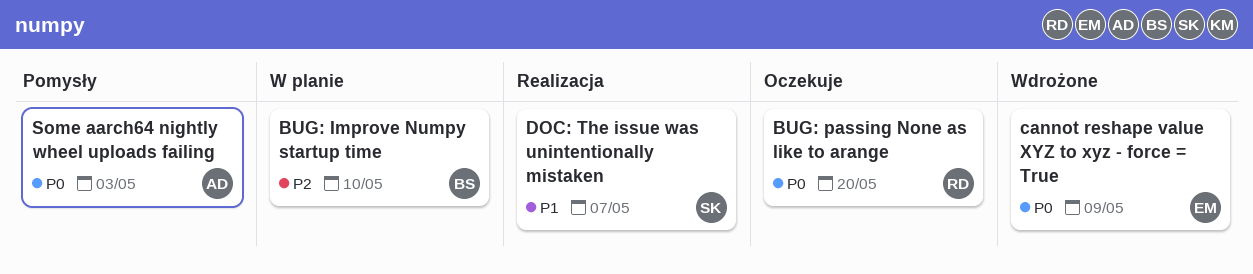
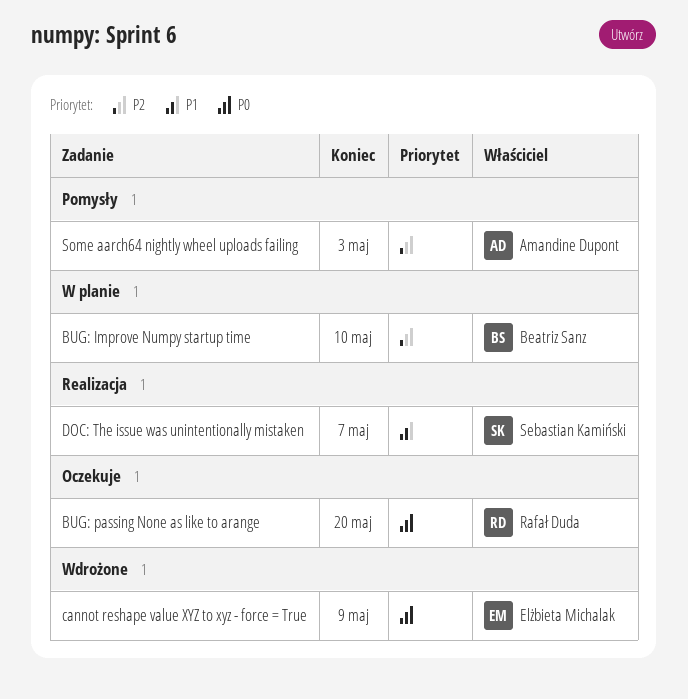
Some aarch64 nightly wheel uploads failing, priority: P0 -> P2

